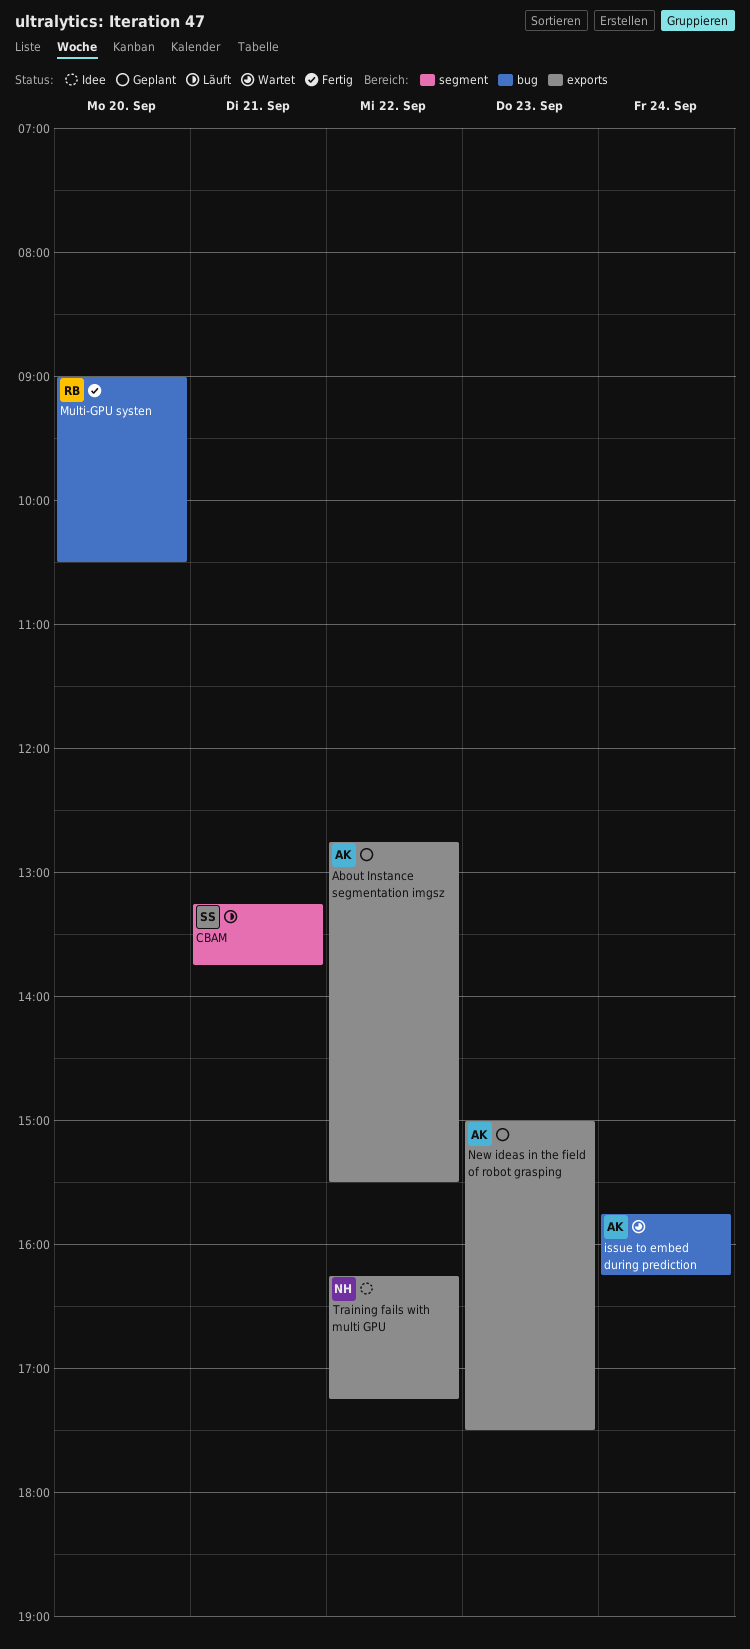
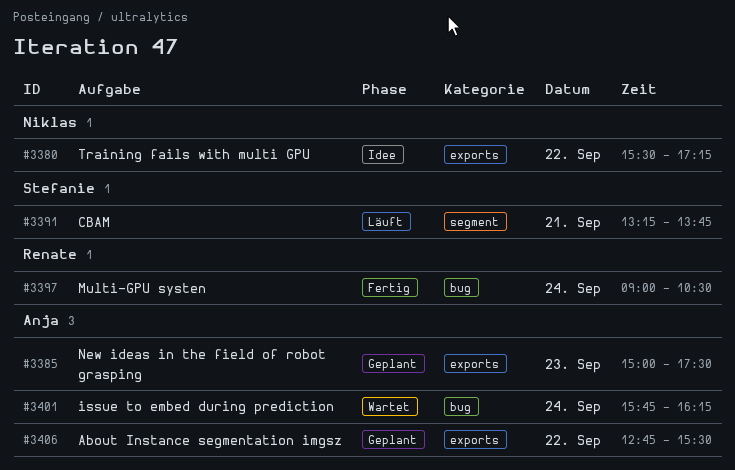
Multi-GPU systen, day: Sep 20 -> Sep 24
Training fails with multi GPU, begins: 16:15 -> 15:30

